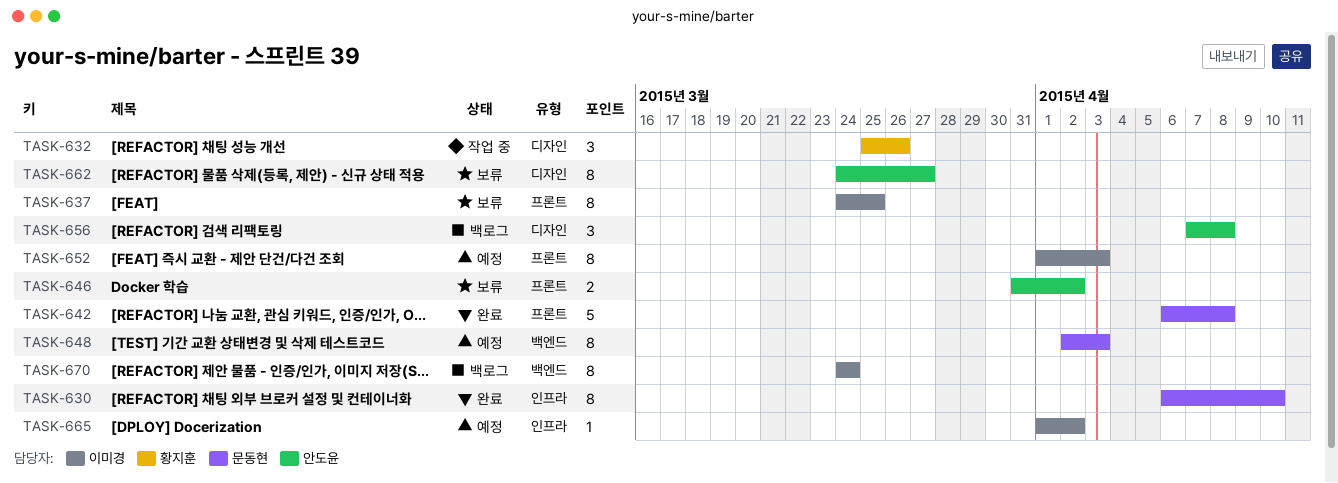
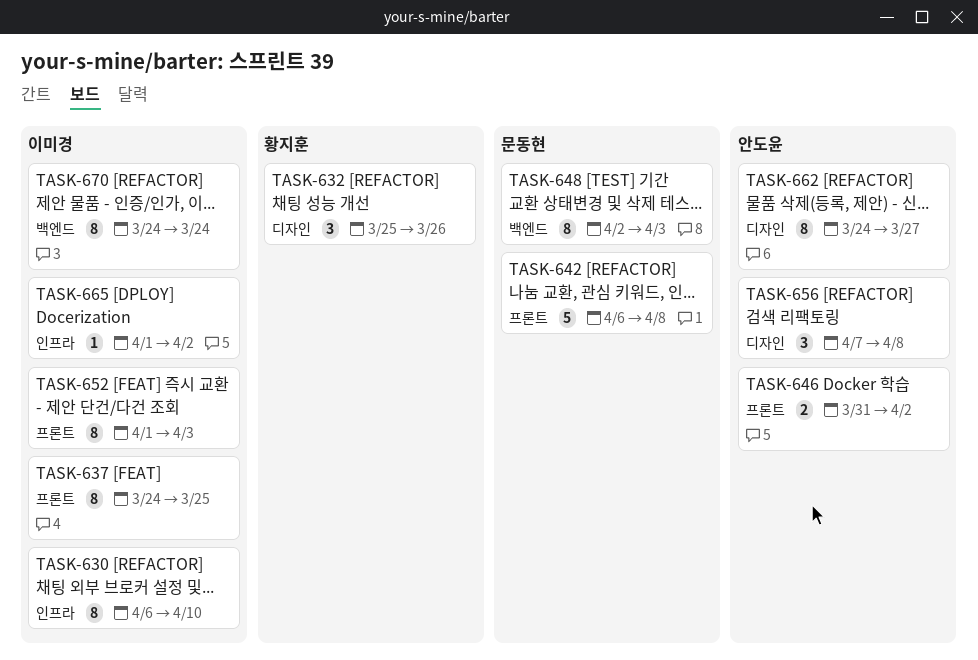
TASK-630, owner: 문동현 -> 이미경

